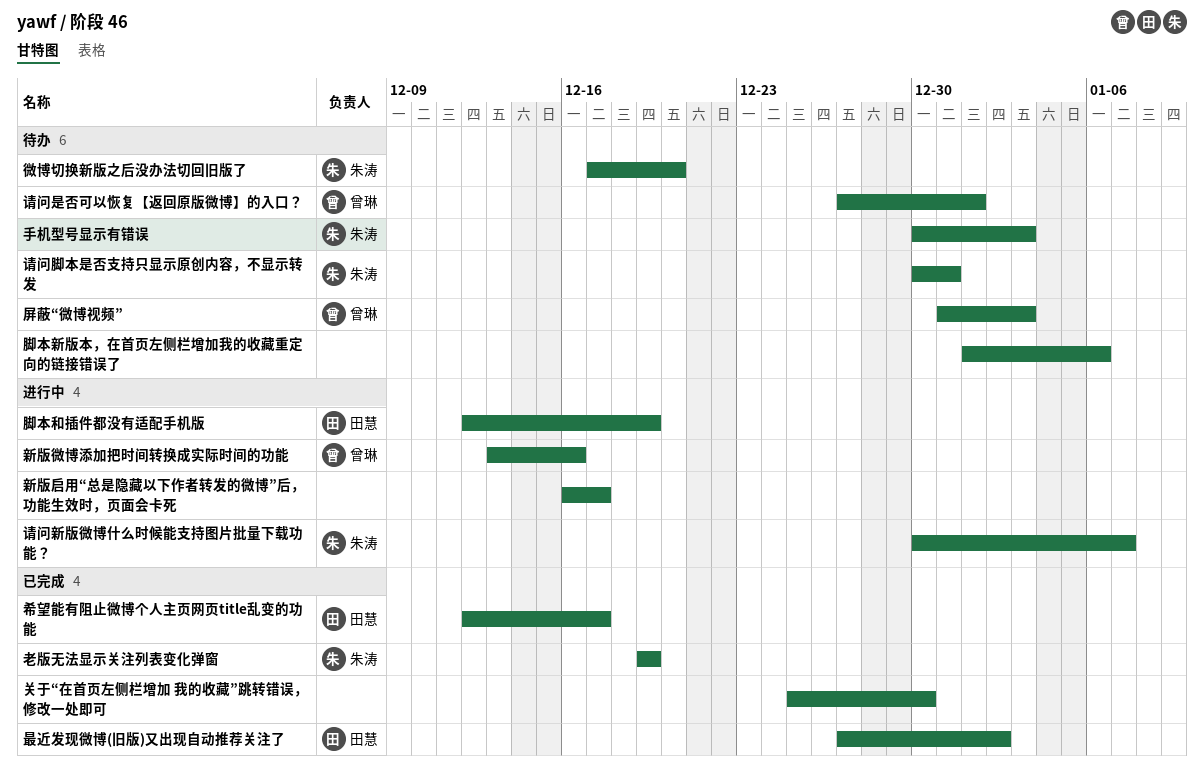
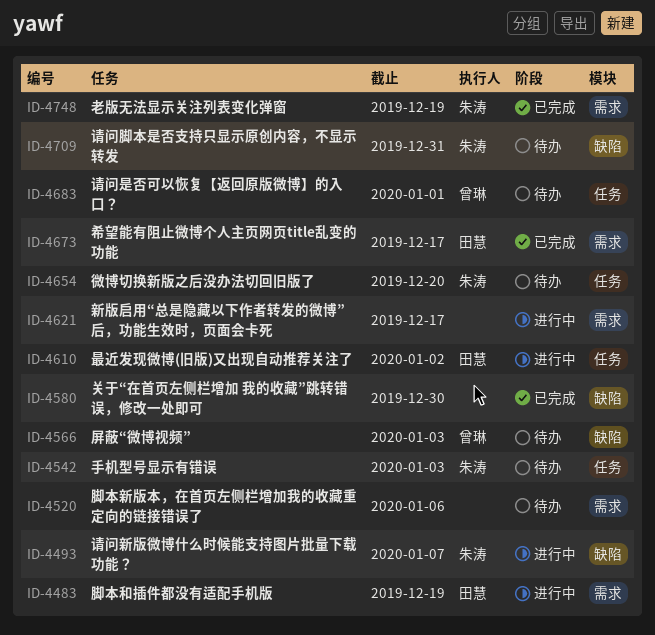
新版微博添加把时间转换成实际时间的功能: present -> none
最近发现微博(旧版)又出现自动推荐关注了, status: 已完成 -> 进行中

